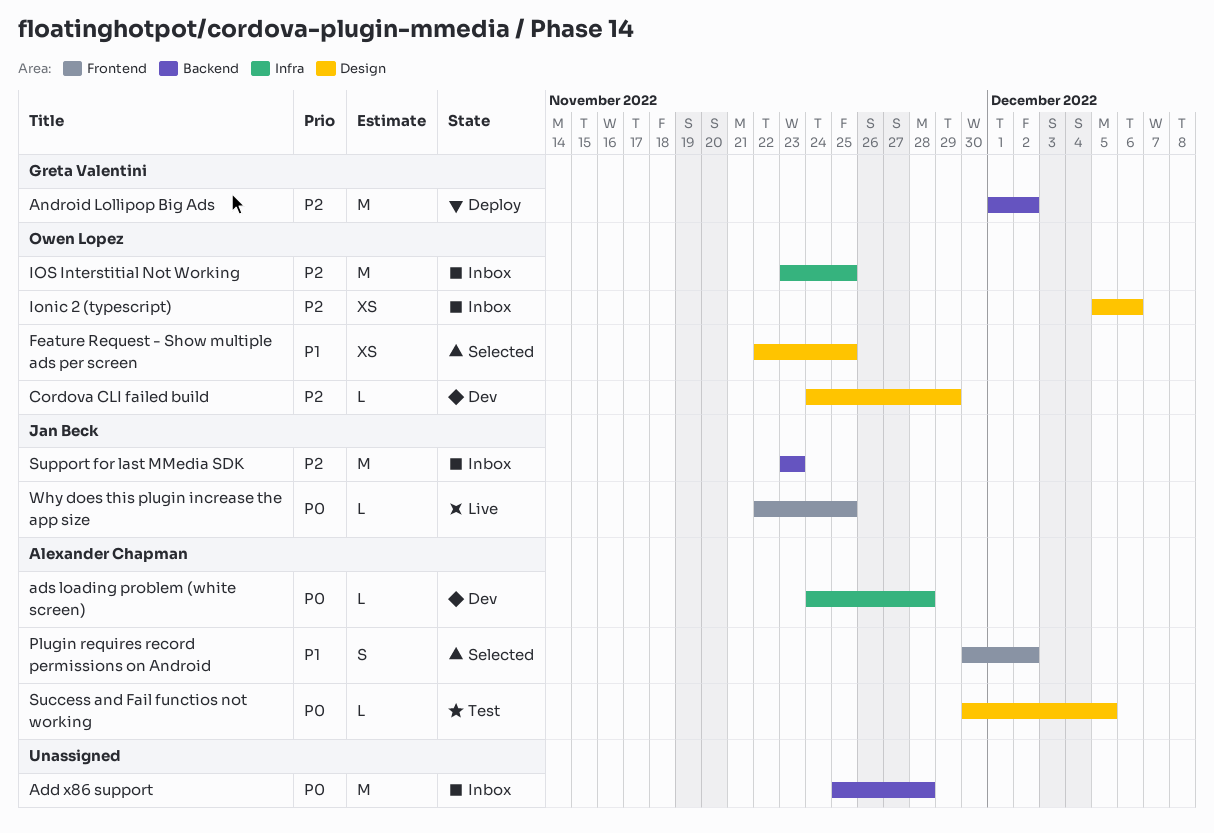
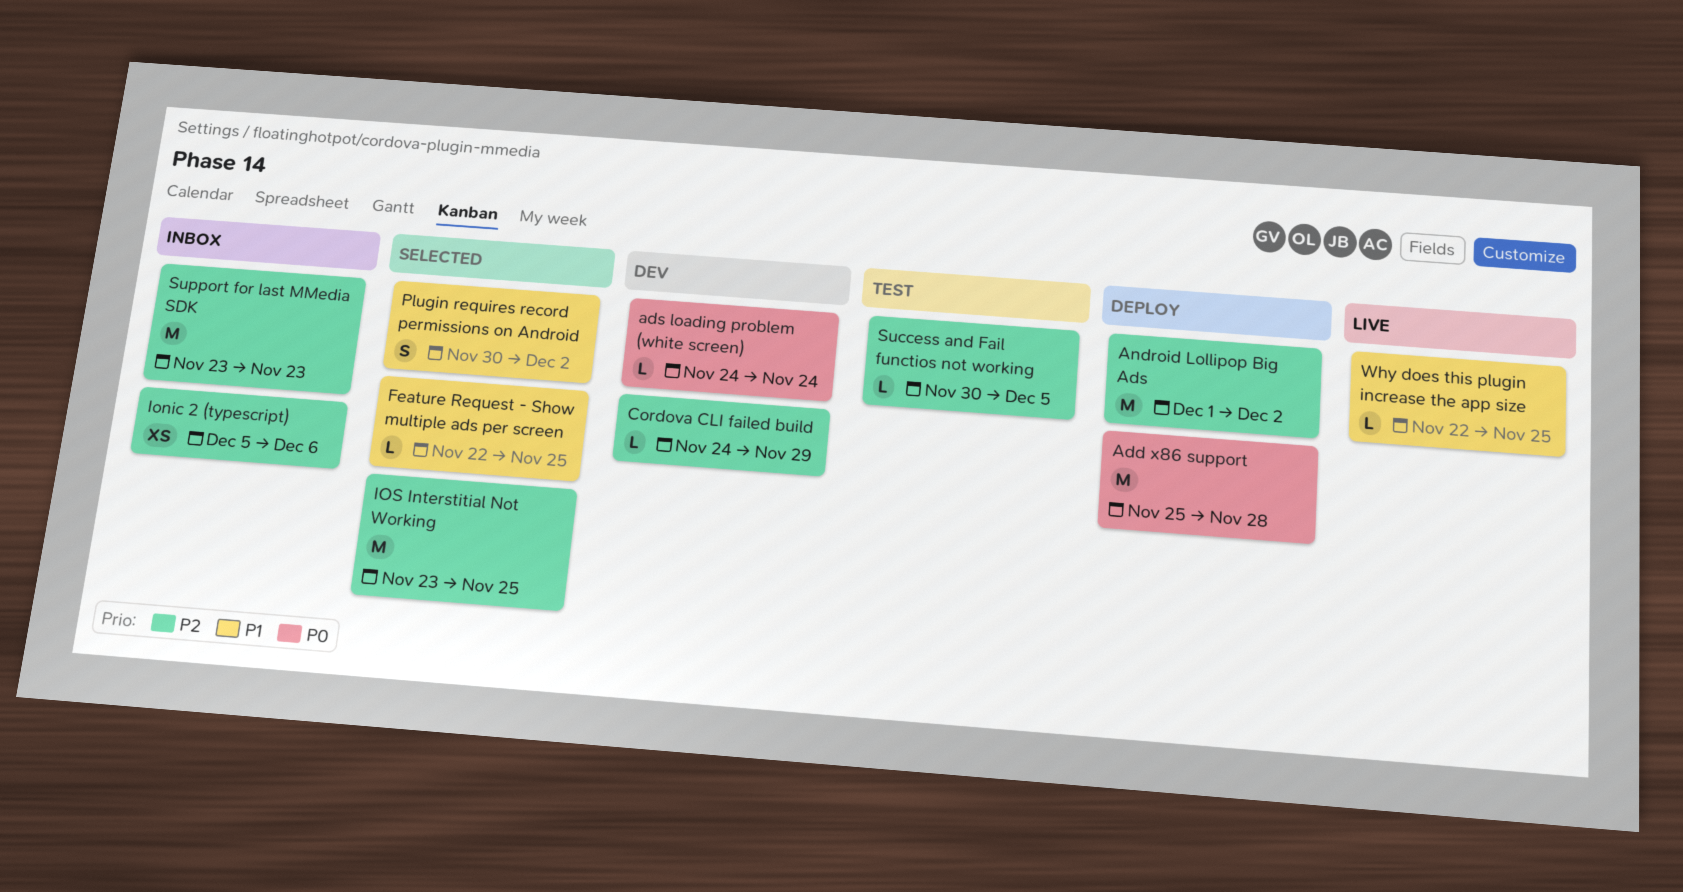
Add x86 support, status: Inbox -> Deploy
ads loading problem (white screen), due: Nov 28 -> Nov 24
Feature Request - Show multiple ads per screen, estimate: XS -> L
IOS Interstitial Not Working, status: Inbox -> Selected
Success and Fail functios not working, priority: P0 -> P2
Why does this plugin increase the app size, priority: P0 -> P1

